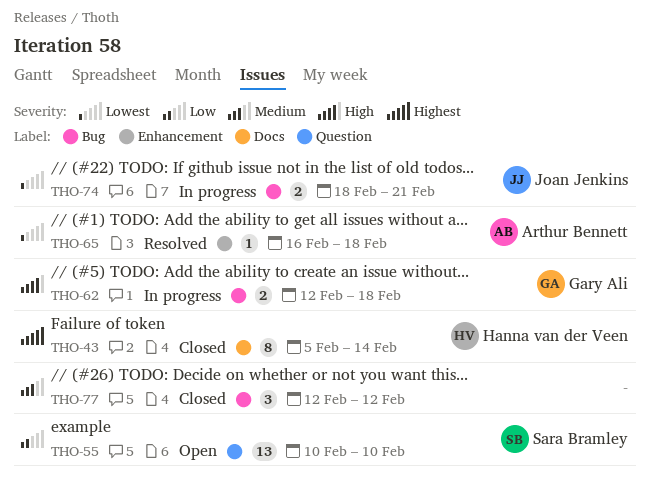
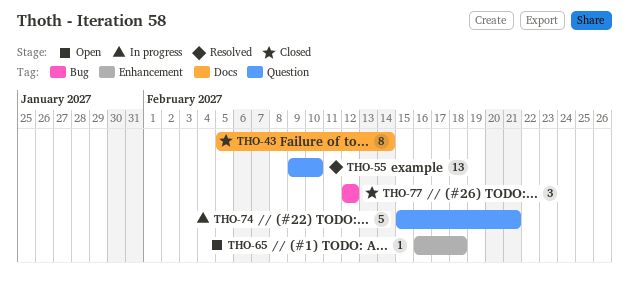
THO-55, status: Open -> Resolved
THO-55, start: Feb 10 -> Feb 9
THO-62: present -> none
THO-65, status: Resolved -> Open
THO-74, label: Bug -> Question
THO-74, estimate: 2 -> 5
THO-74, start: Feb 18 -> Feb 15

